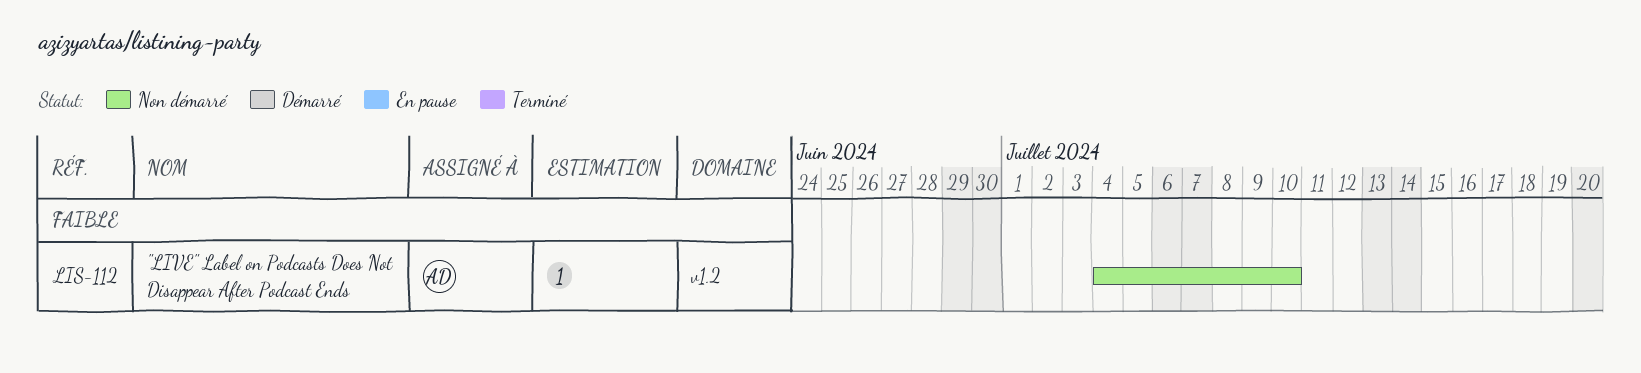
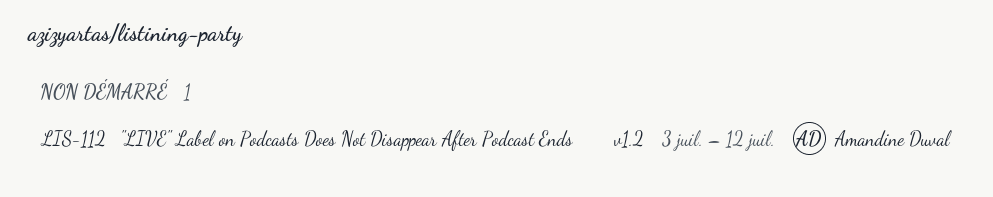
LIS-112, start: Jul 4 -> Jul 3
LIS-112, due: Jul 10 -> Jul 12

